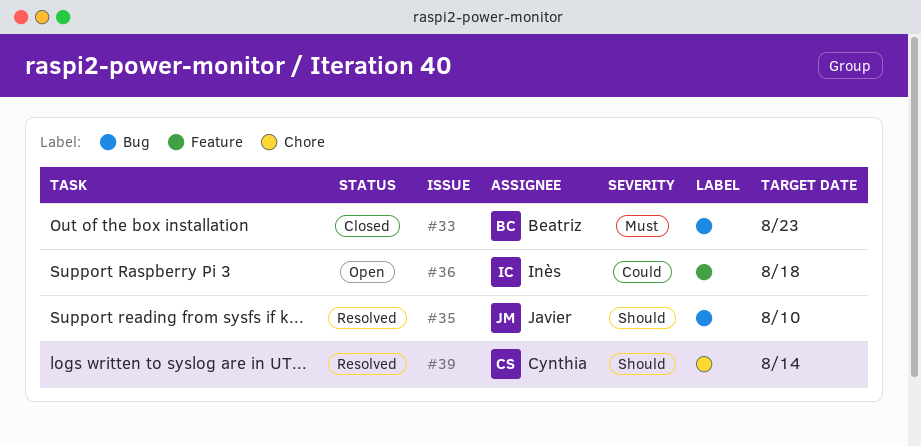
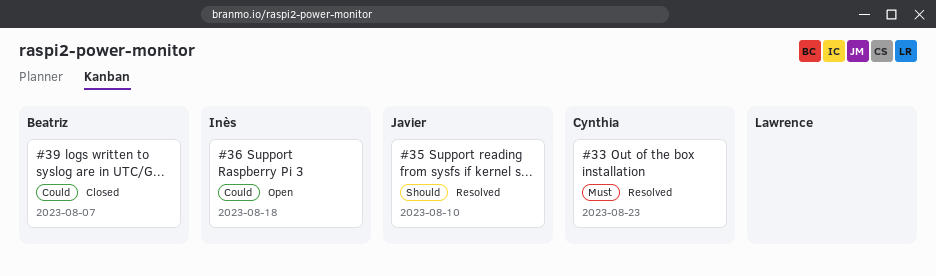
#33, status: Closed -> Resolved
#33, owner: Beatriz -> Cynthia
#39, status: Resolved -> Closed
#39, owner: Cynthia -> Beatriz
#39, priority: Should -> Could
#39, due: Aug 14 -> Aug 7

